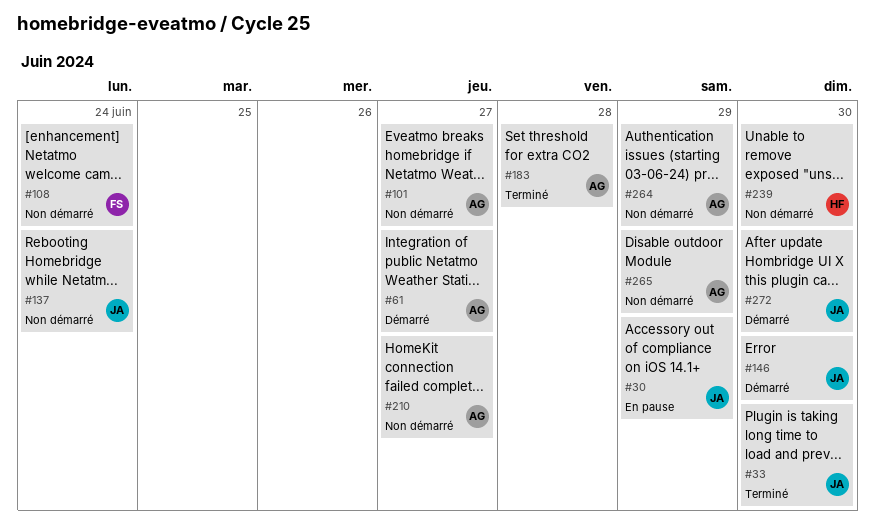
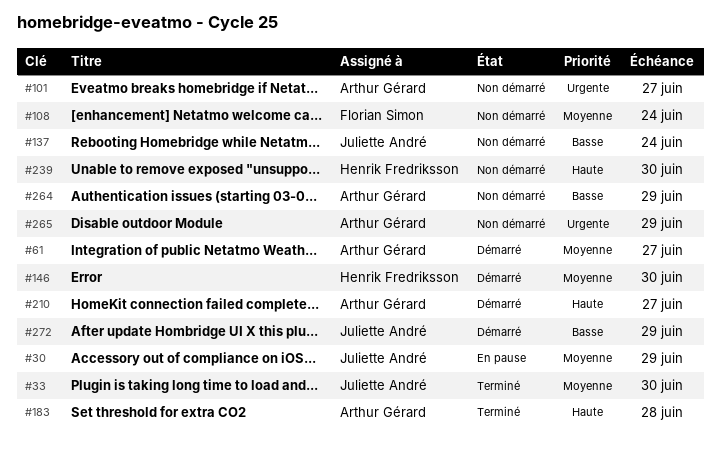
#146, owner: Juliette André -> Henrik Fredriksson
#210, status: Non démarré -> Démarré
#272, due: Jun 30 -> Jun 29

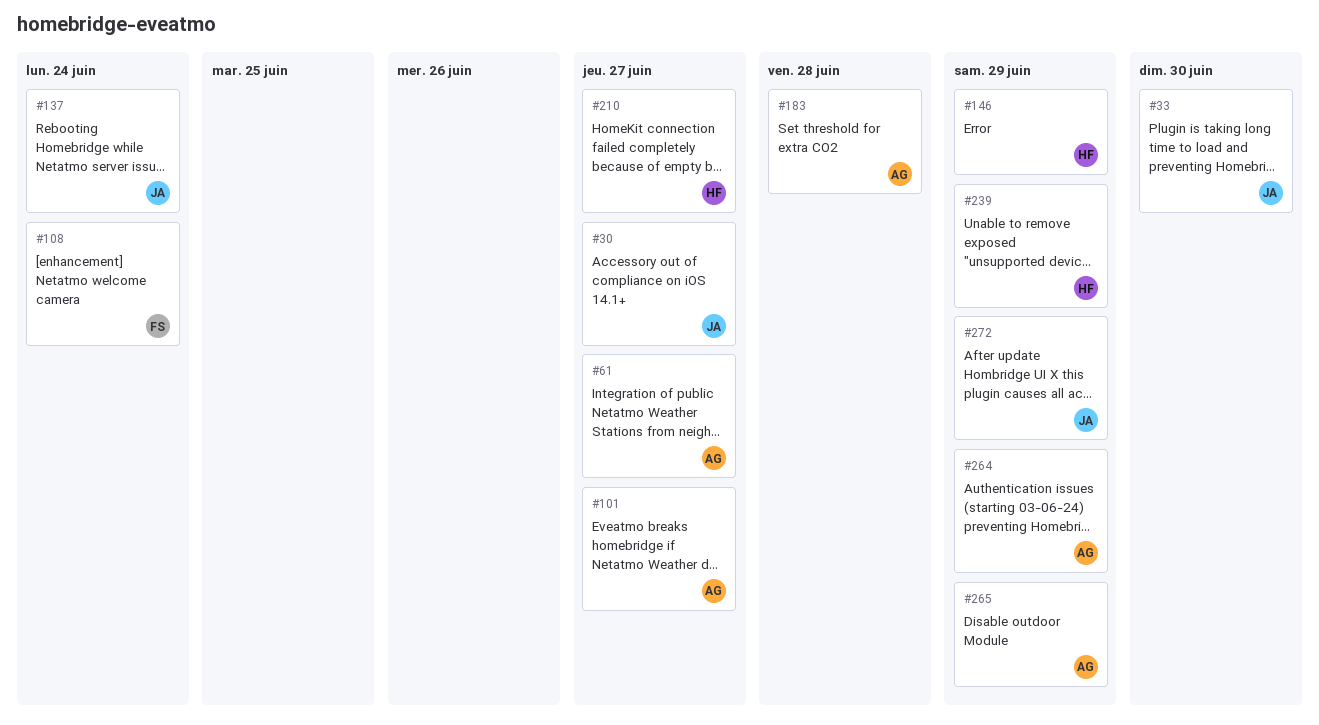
#30, due: Jun 29 -> Jun 27
#146, due: Jun 30 -> Jun 29
#210, owner: Arthur Gérard -> Henrik Fredriksson
#239, due: Jun 30 -> Jun 29

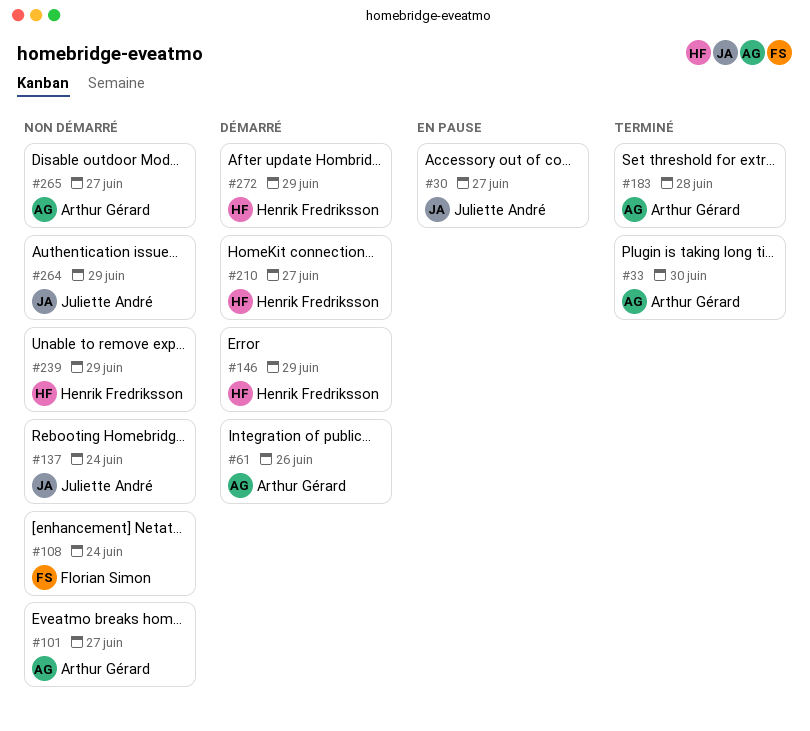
#33, owner: Juliette André -> Arthur Gérard
#61, due: Jun 27 -> Jun 26
#264, owner: Arthur Gérard -> Juliette André
#265, due: Jun 29 -> Jun 27
#272, owner: Juliette André -> Henrik Fredriksson

